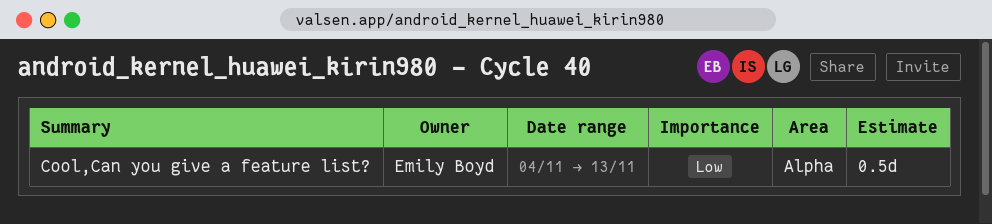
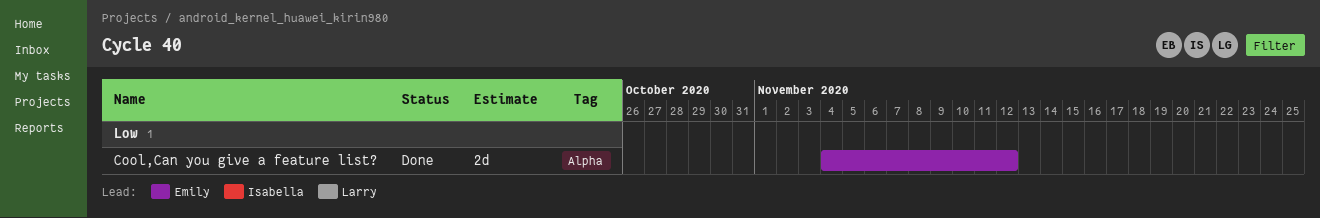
Cool,Can you give a feature list?, estimate: 0.5d -> 2d
Cool,Can you give a feature list?, due: Nov 13 -> Nov 12

